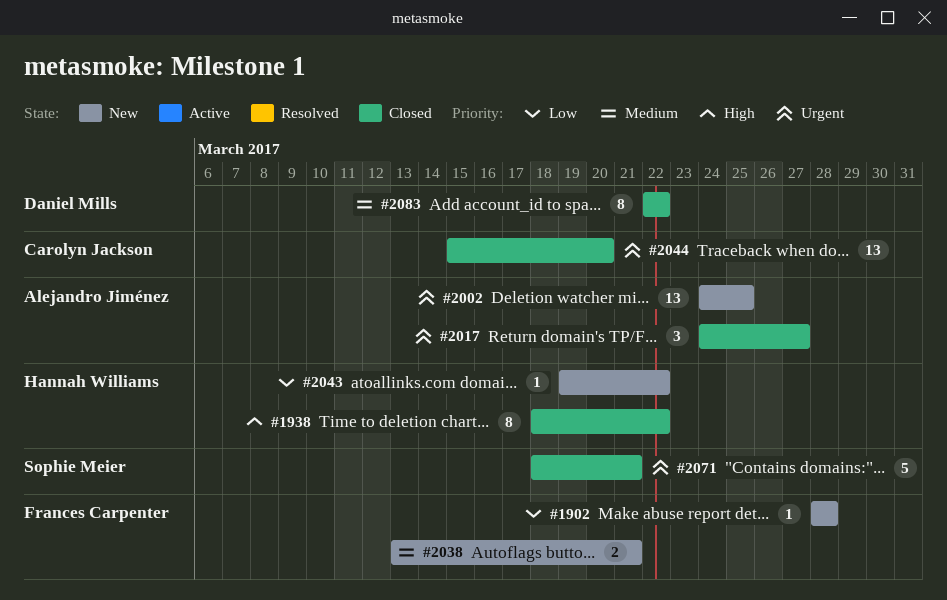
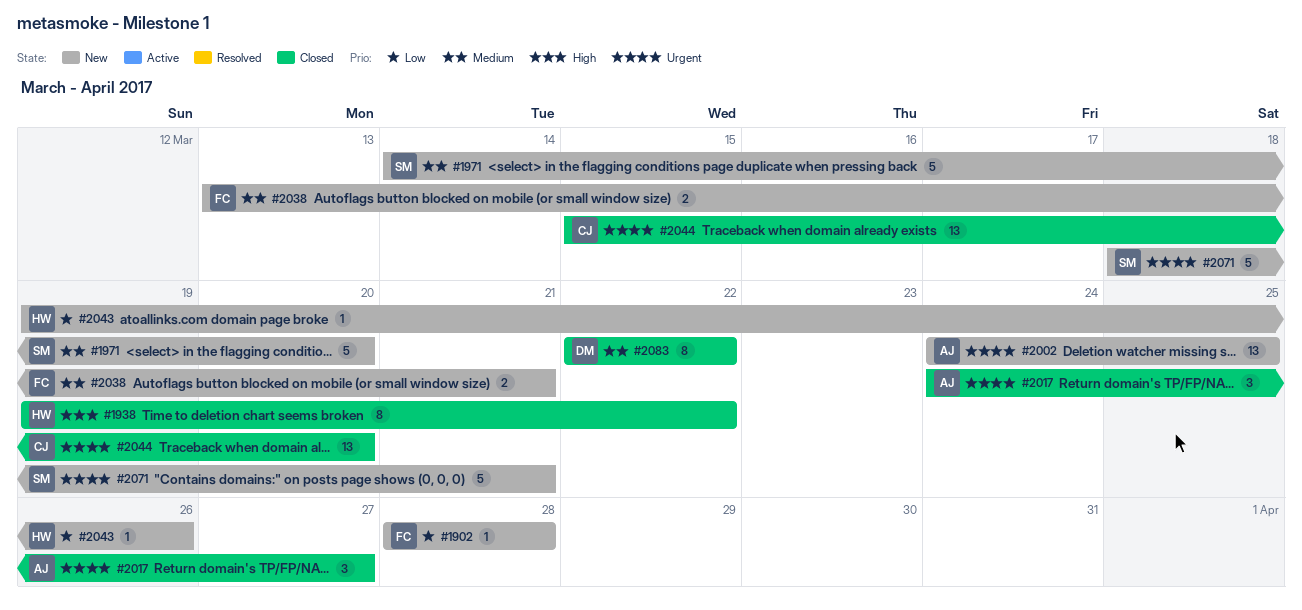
#1938, start: Mar 18 -> Mar 19
#1971: none -> present
#2043, due: Mar 22 -> Mar 26
#2071, status: Closed -> New

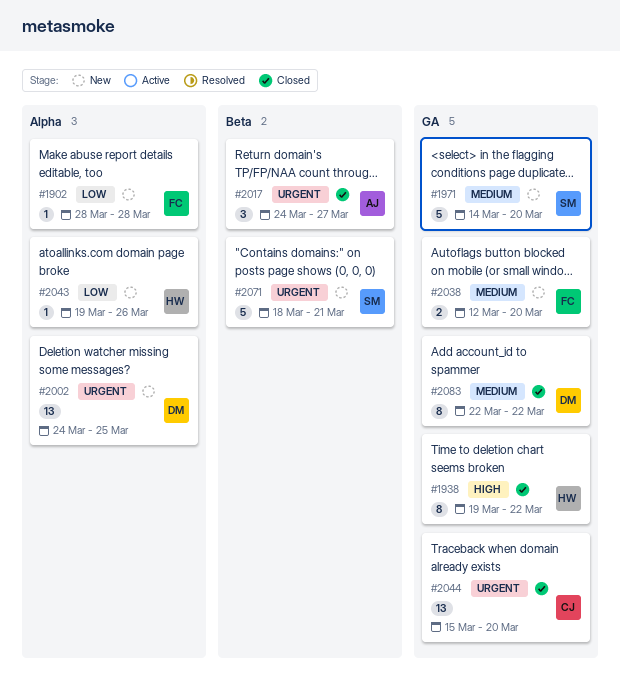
#2002, owner: AJ -> DM
#2038, start: Mar 13 -> Mar 12
#2038, due: Mar 21 -> Mar 20

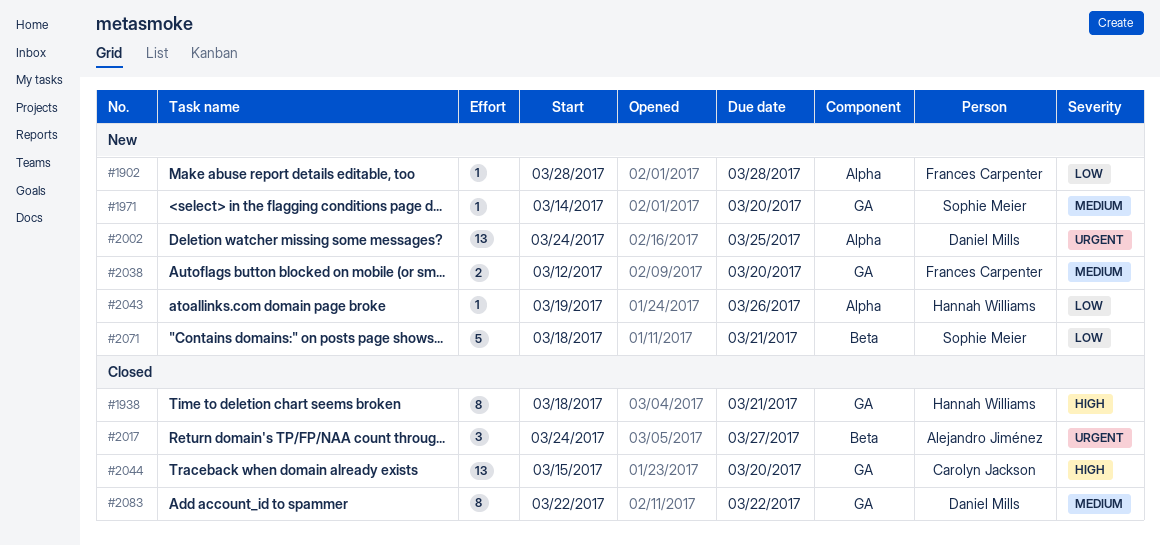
#1938, start: Mar 19 -> Mar 18
#1938, due: Mar 22 -> Mar 21
#1971, estimate: 5 -> 1
#2044, priority: Urgent -> High
#2071, priority: Urgent -> Low

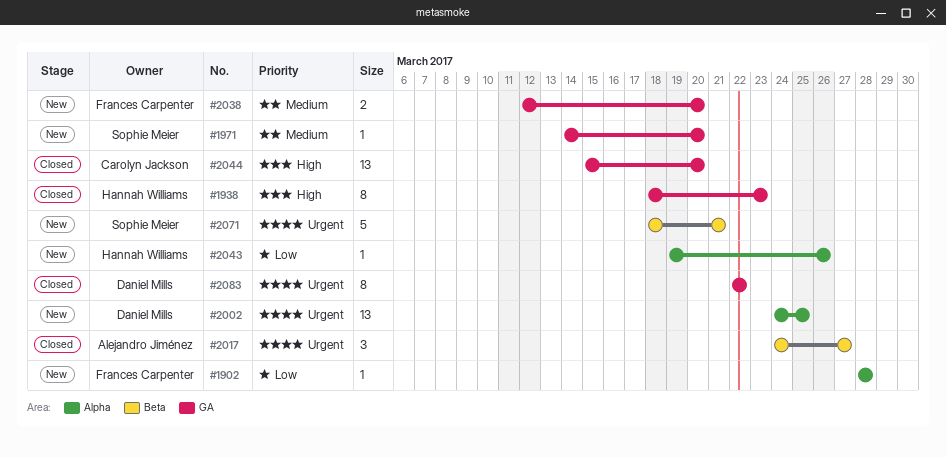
#1938, due: Mar 21 -> Mar 23
#2071, priority: Low -> Urgent
#2083, priority: Medium -> Urgent

